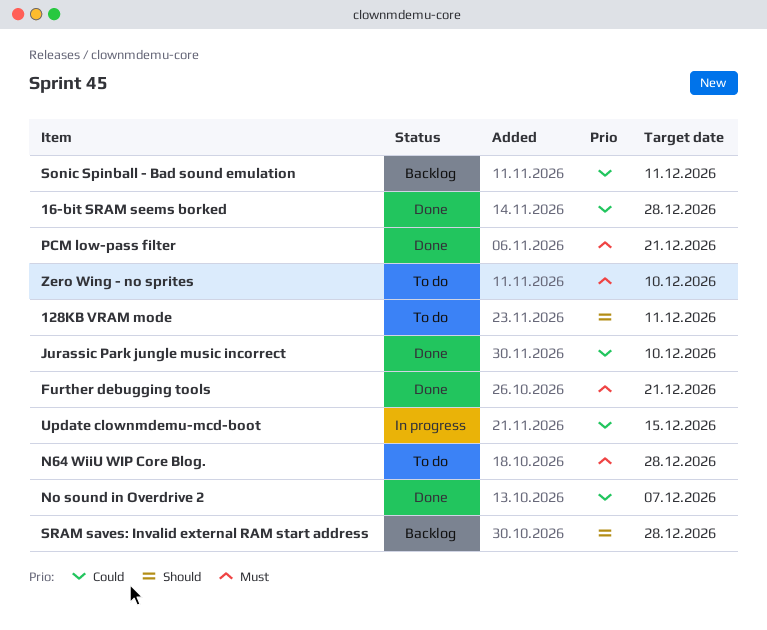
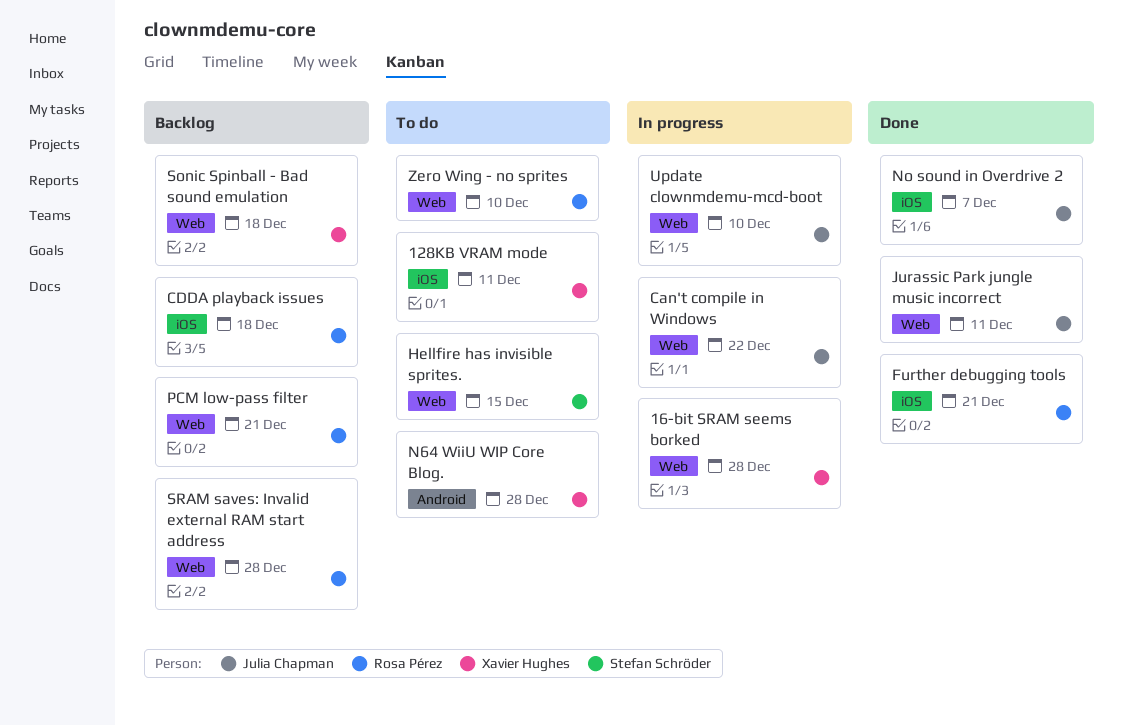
16-bit SRAM seems borked, status: Done -> In progress
Can't compile in Windows: none -> present
CDDA playback issues: none -> present
Hellfire has invisible sprites.: none -> present
Jurassic Park jungle music incorrect, due: Dec 10 -> Dec 11
PCM low-pass filter, status: Done -> Backlog
Sonic Spinball - Bad sound emulation, due: Dec 11 -> Dec 18
Update clownmdemu-mcd-boot, due: Dec 15 -> Dec 10

